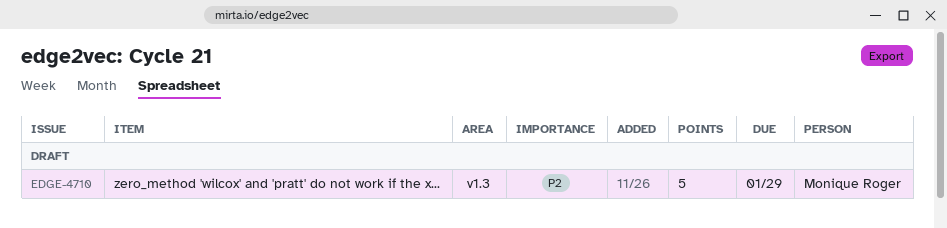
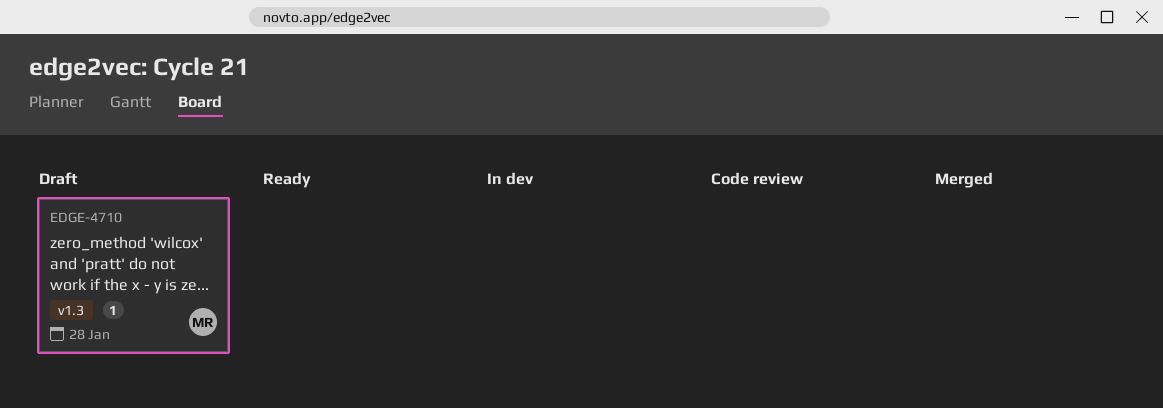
EDGE-4710, estimate: 5 -> 1
EDGE-4710, due: Jan 29 -> Jan 28

